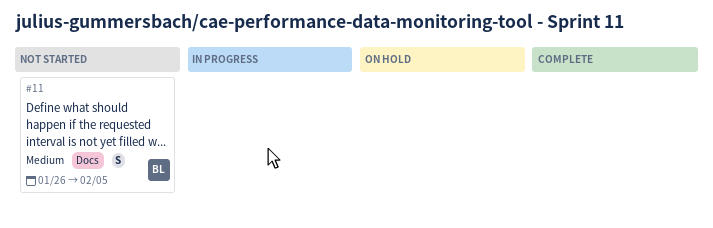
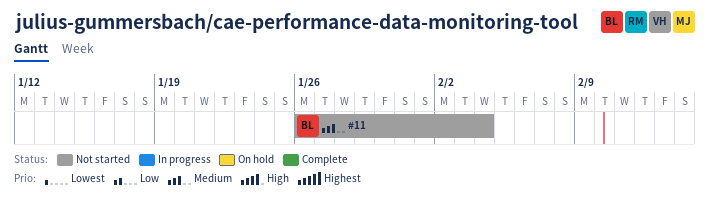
#11, due: Feb 5 -> Feb 4

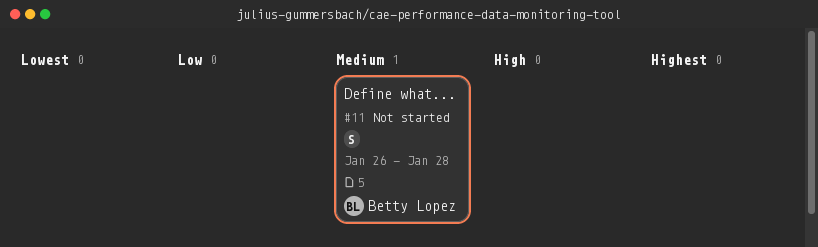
#11, due: Feb 4 -> Jan 28

